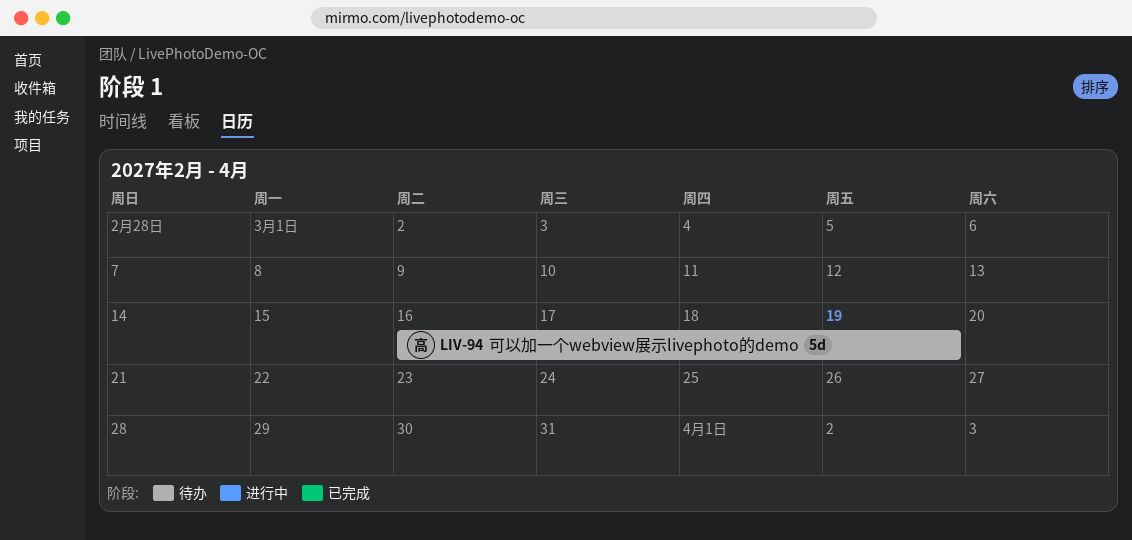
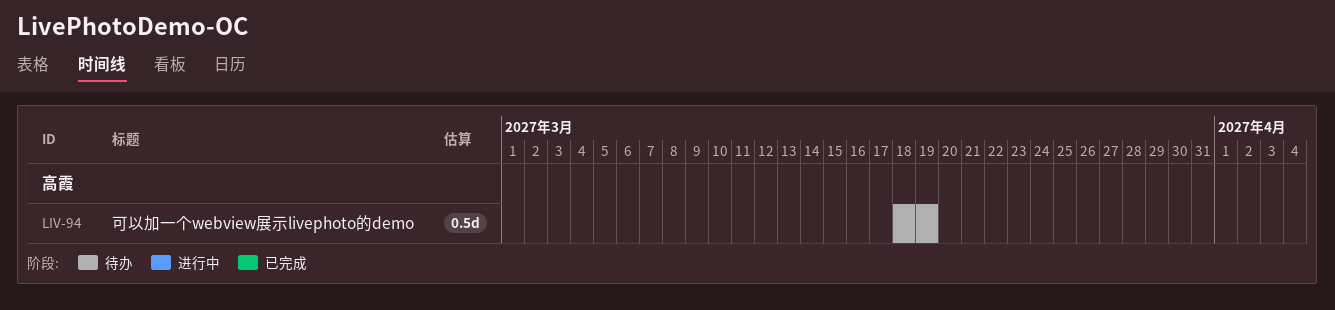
LIV-94, estimate: 5d -> 0.5d
LIV-94, start: Mar 16 -> Mar 18

